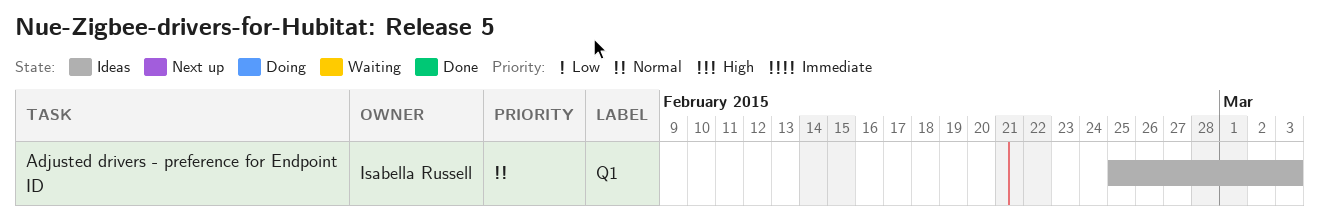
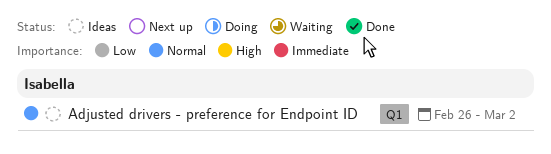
Adjusted drivers - preference for Endpoint ID, start: Feb 25 -> Feb 26
Adjusted drivers - preference for Endpoint ID, due: Mar 3 -> Mar 2

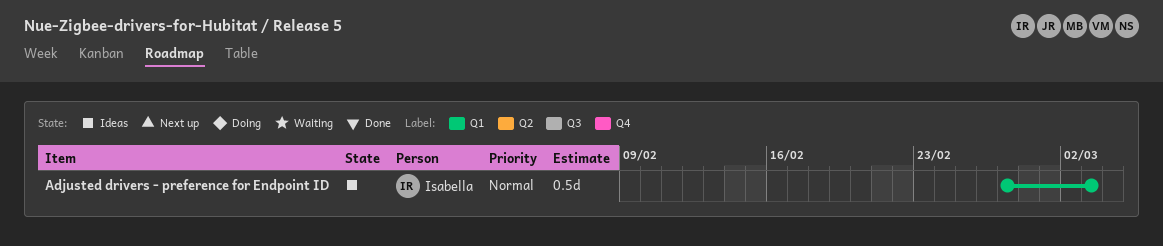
Adjusted drivers - preference for Endpoint ID, start: Feb 26 -> Feb 27
Adjusted drivers - preference for Endpoint ID, due: Mar 2 -> Mar 3

